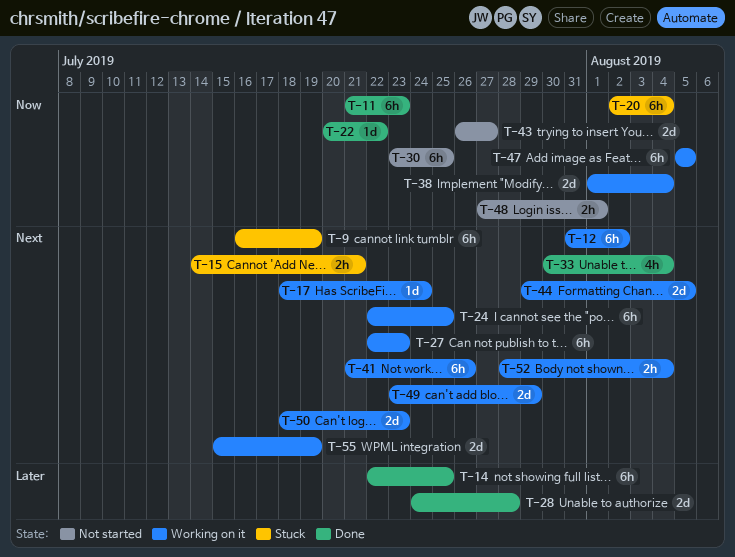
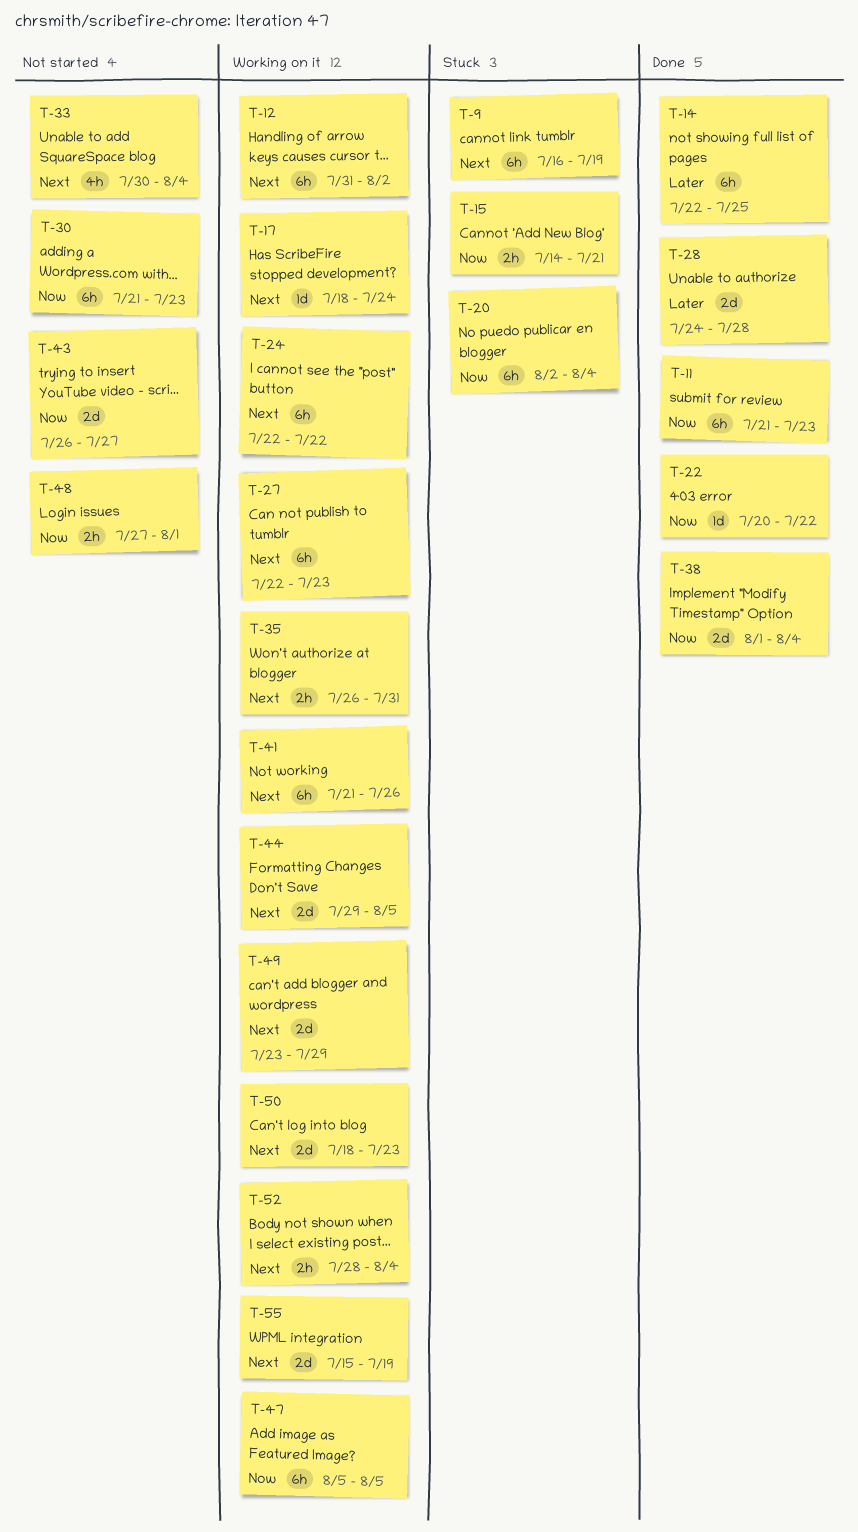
T-15, priority: Next -> Now
T-24, due: Jul 25 -> Jul 22
T-30, start: Jul 23 -> Jul 21
T-30, due: Jul 25 -> Jul 23
T-33, status: Done -> Not started
T-35: none -> present
T-38, status: Working on it -> Done

